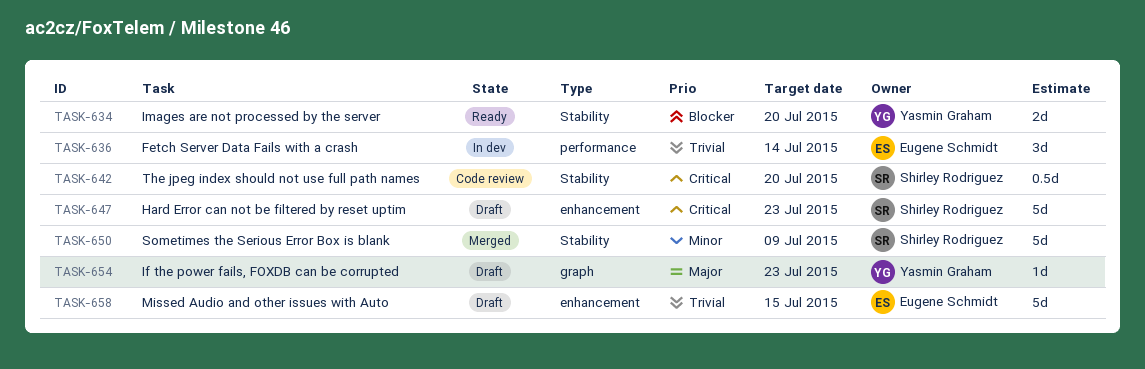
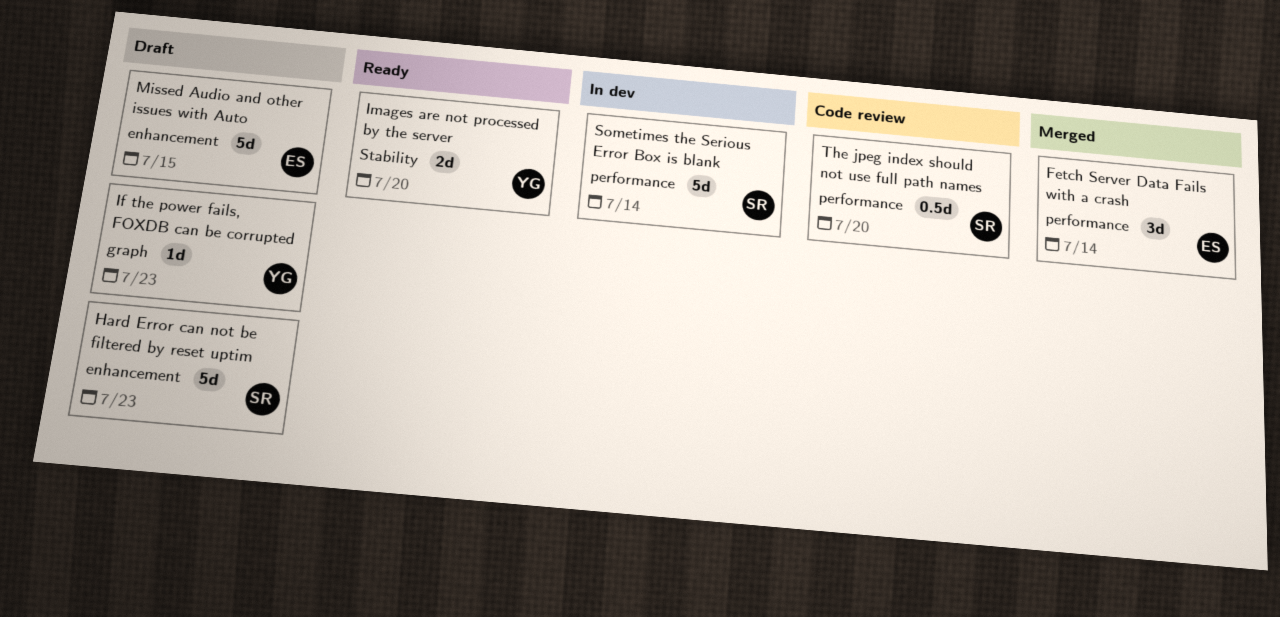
Fetch Server Data Fails with a crash, status: In dev -> Merged
Sometimes the Serious Error Box is blank, status: Merged -> In dev
Sometimes the Serious Error Box is blank, label: Stability -> performance
Sometimes the Serious Error Box is blank, due: Jul 9 -> Jul 14
The jpeg index should not use full path names, label: Stability -> performance

